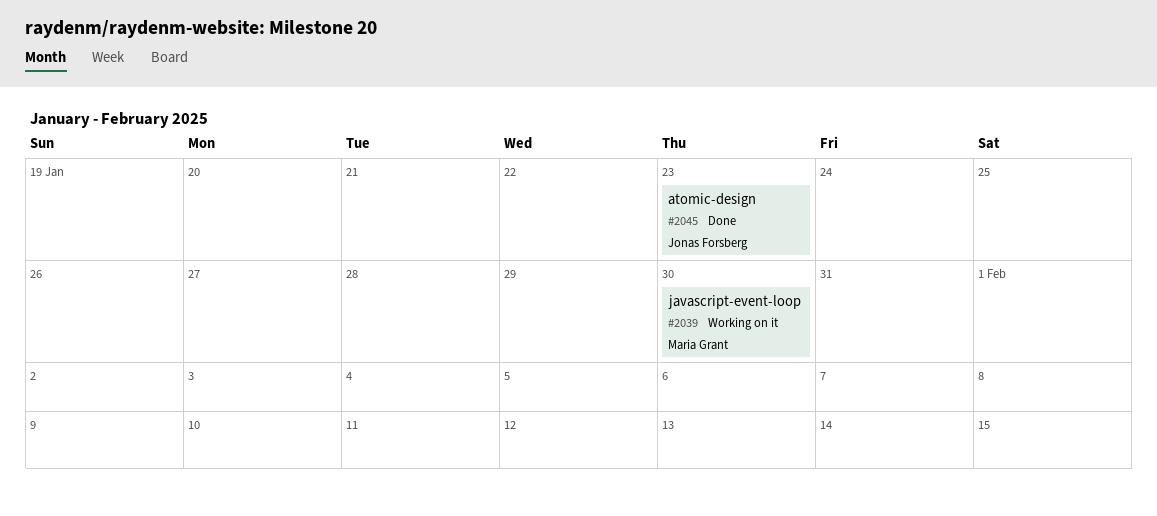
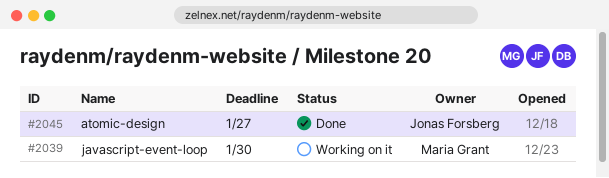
#2045, due: Jan 23 -> Jan 27

